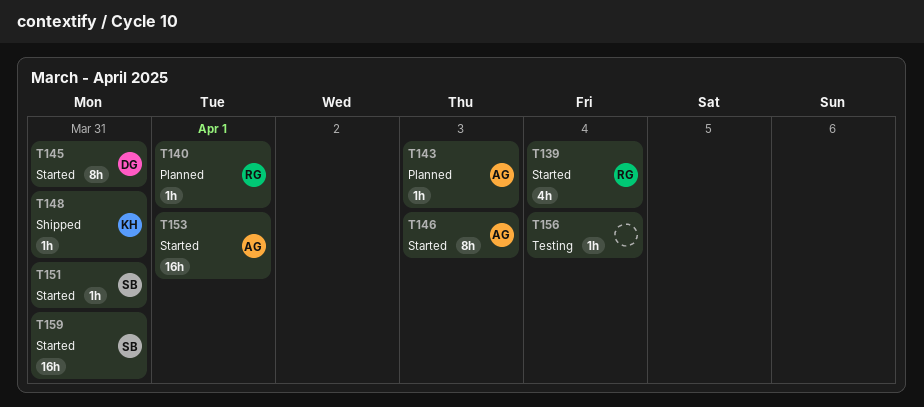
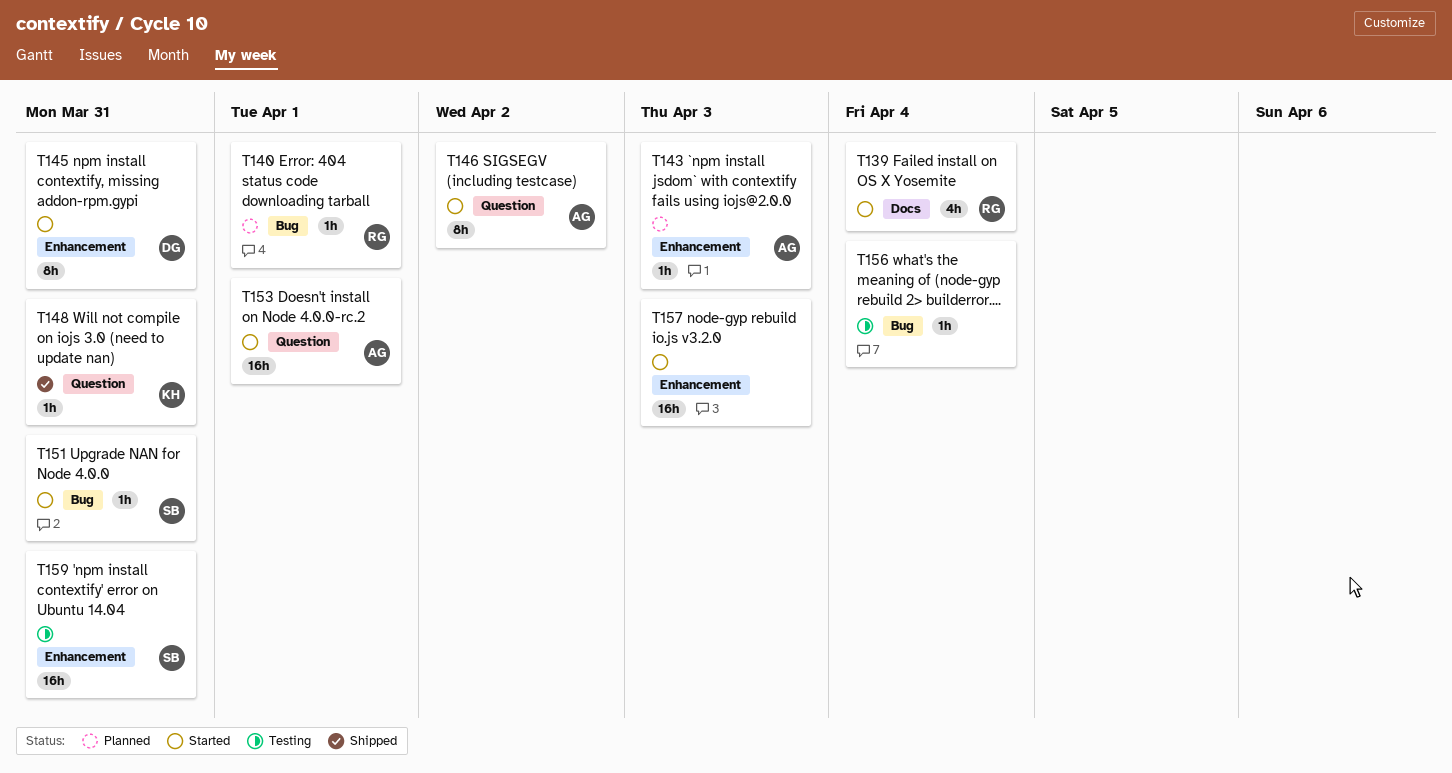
T146, due: Apr 3 -> Apr 2
T157: none -> present
T159, status: Started -> Testing

